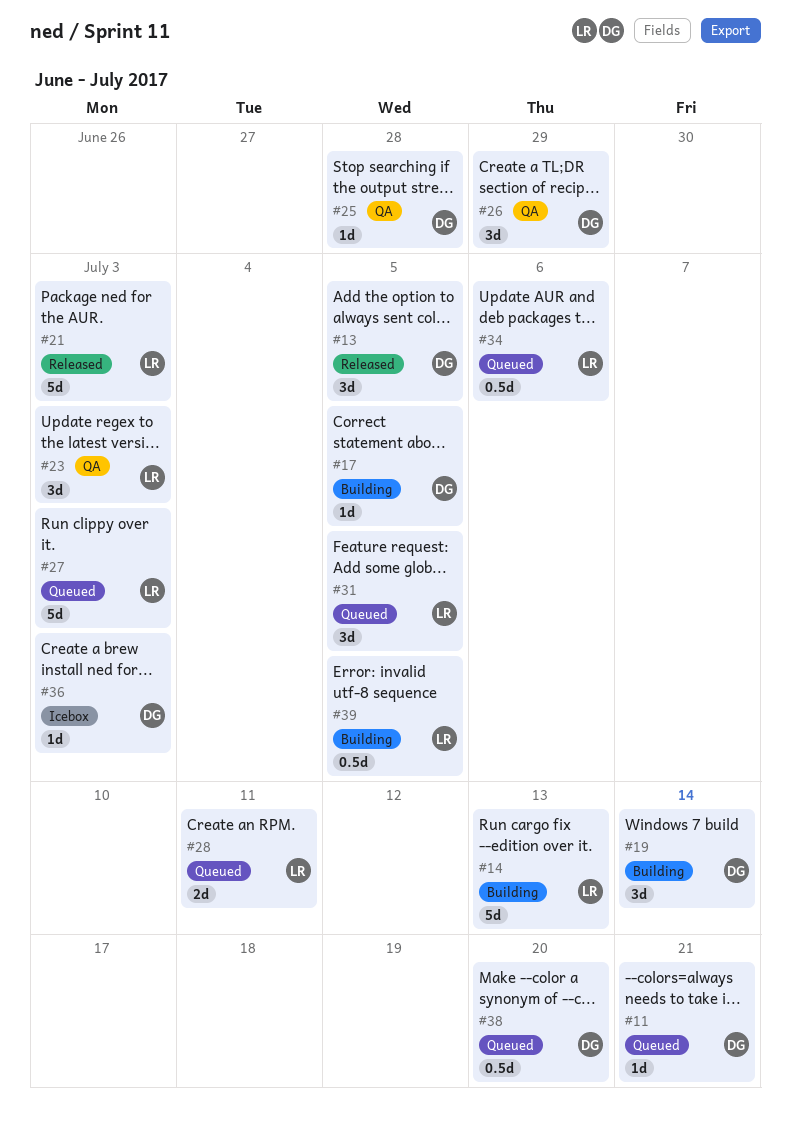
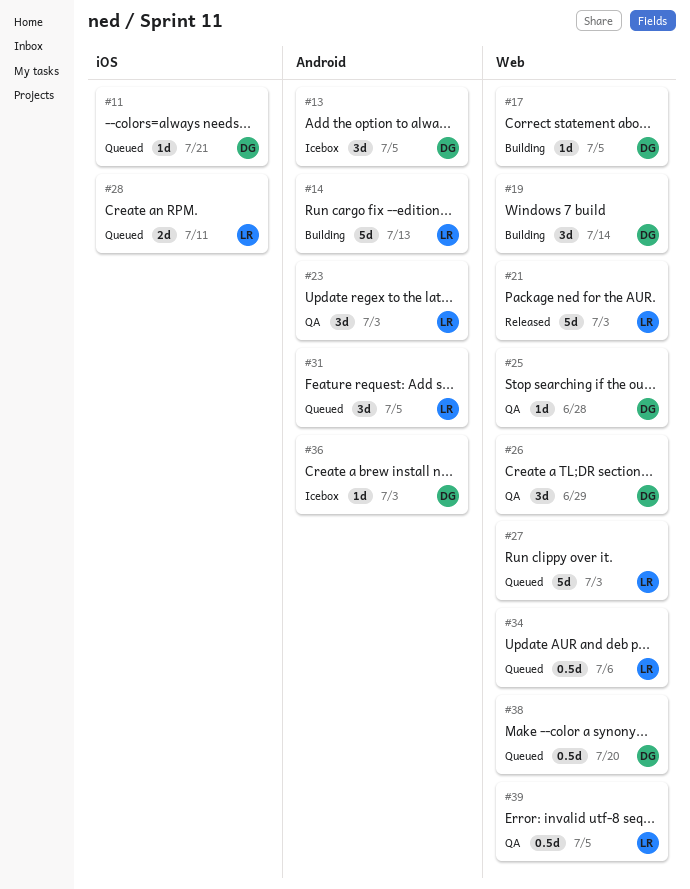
#13, status: Released -> Icebox
#39, status: Building -> QA

